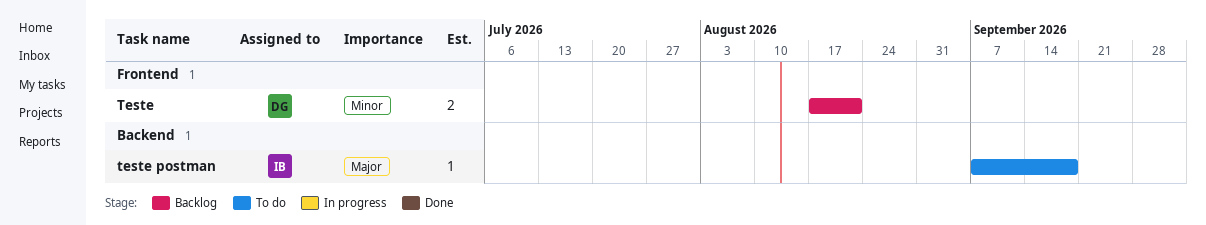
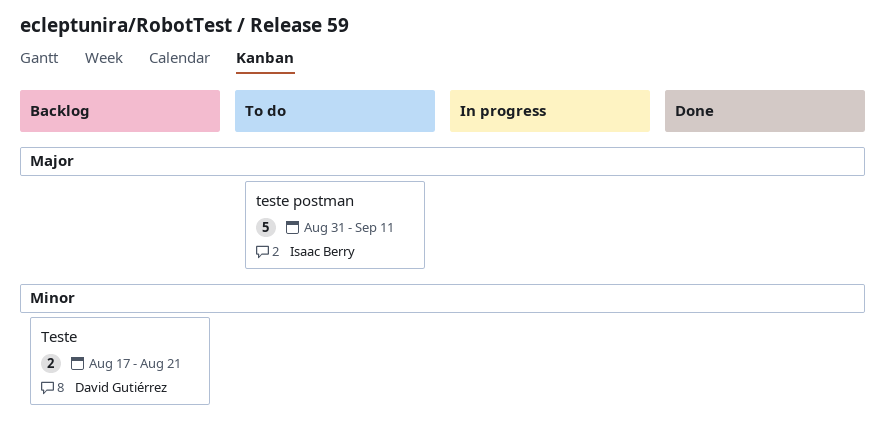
teste postman, estimate: 1 -> 5
teste postman, start: Sep 7 -> Aug 31
teste postman, due: Sep 18 -> Sep 11

